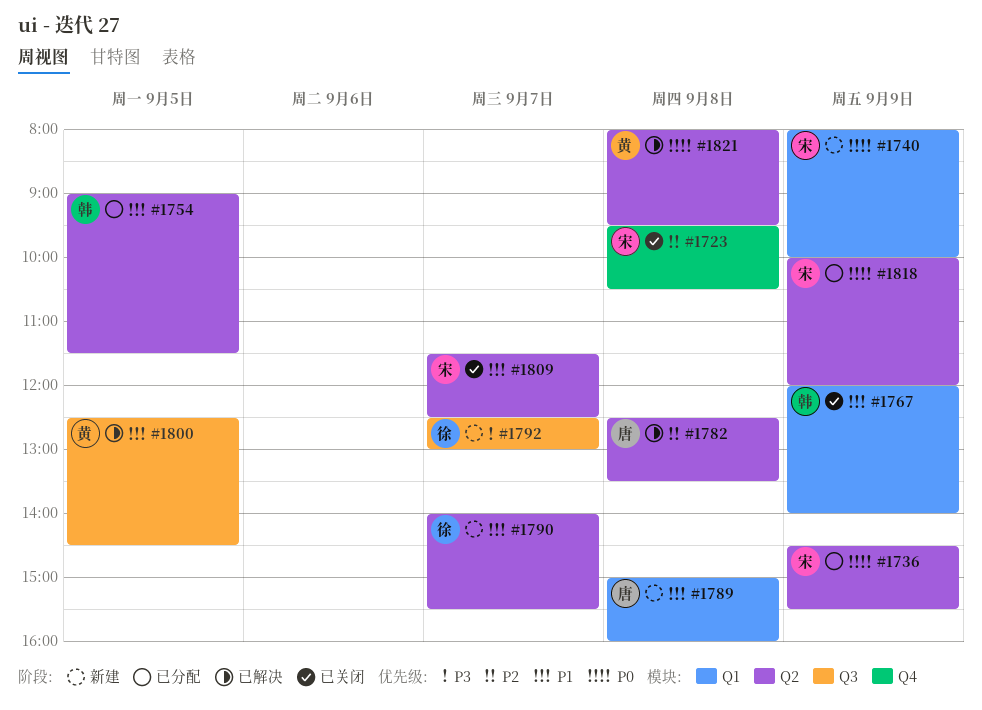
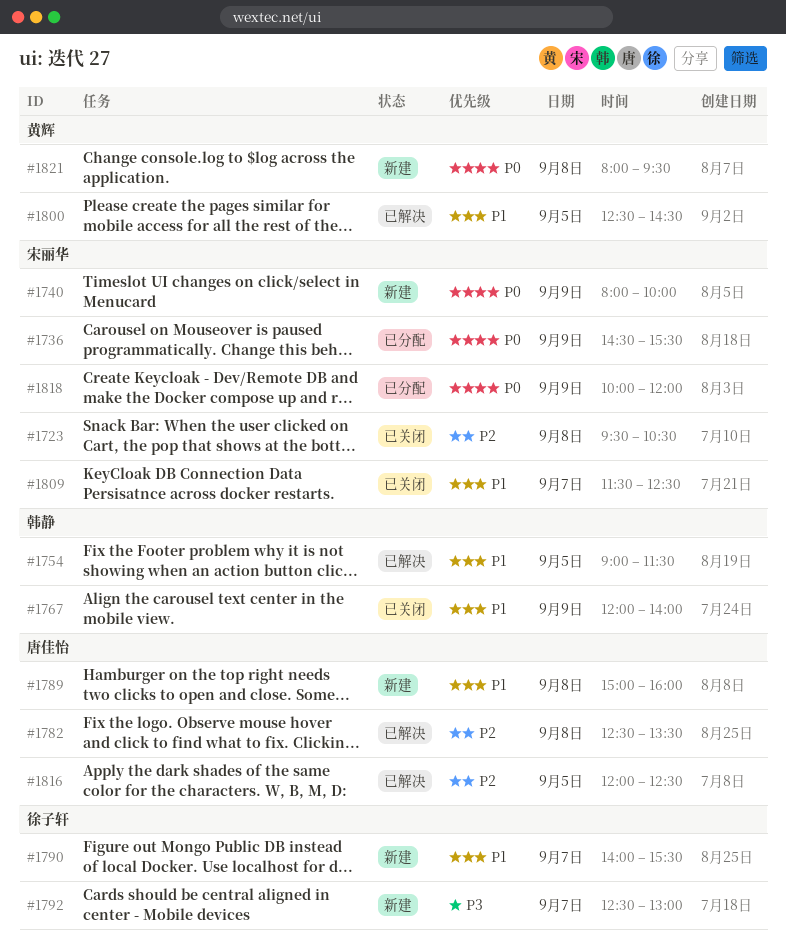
#1754, status: 已分配 -> 已解决
#1816: none -> present
#1821, status: 已解决 -> 新建

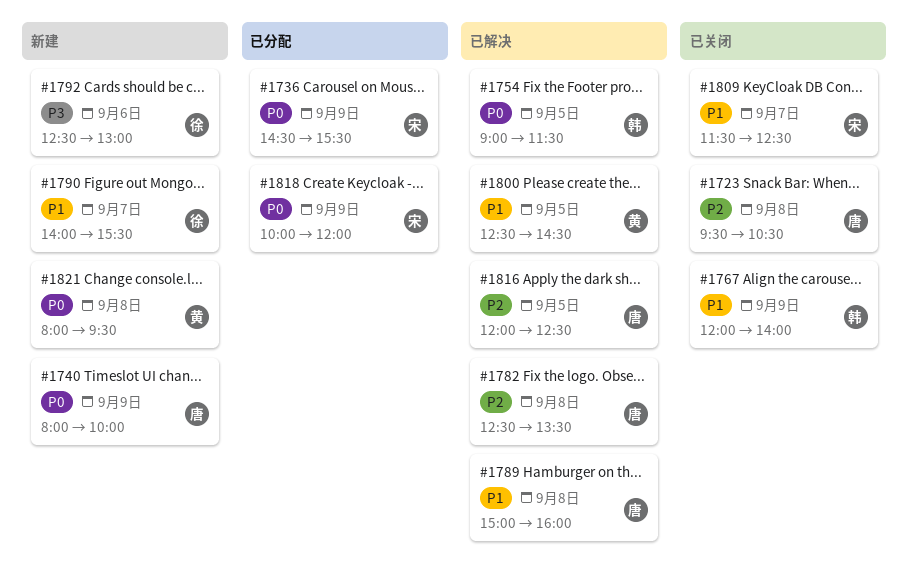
#1723, owner: 宋丽华 -> 唐佳怡
#1740, owner: 宋丽华 -> 唐佳怡
#1754, priority: P1 -> P0
#1789, status: 新建 -> 已解决
#1792, day: Sep 7 -> Sep 6

